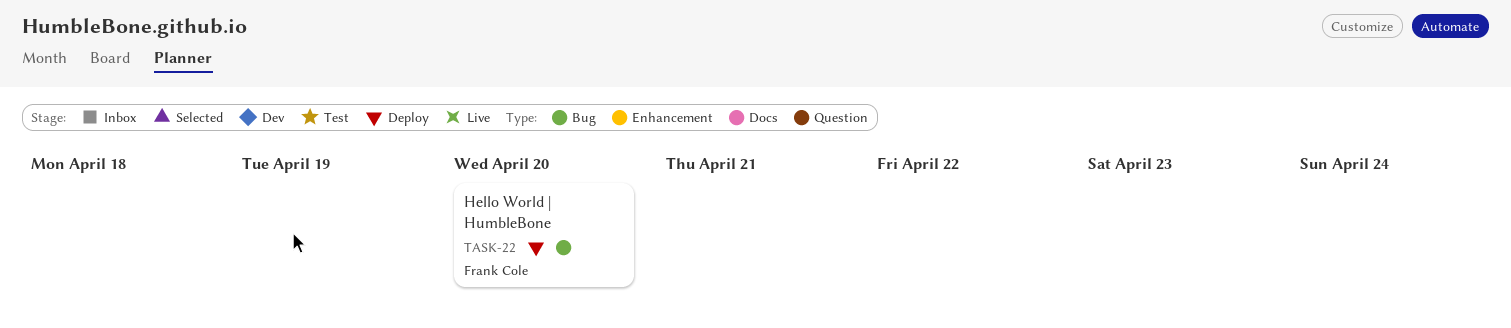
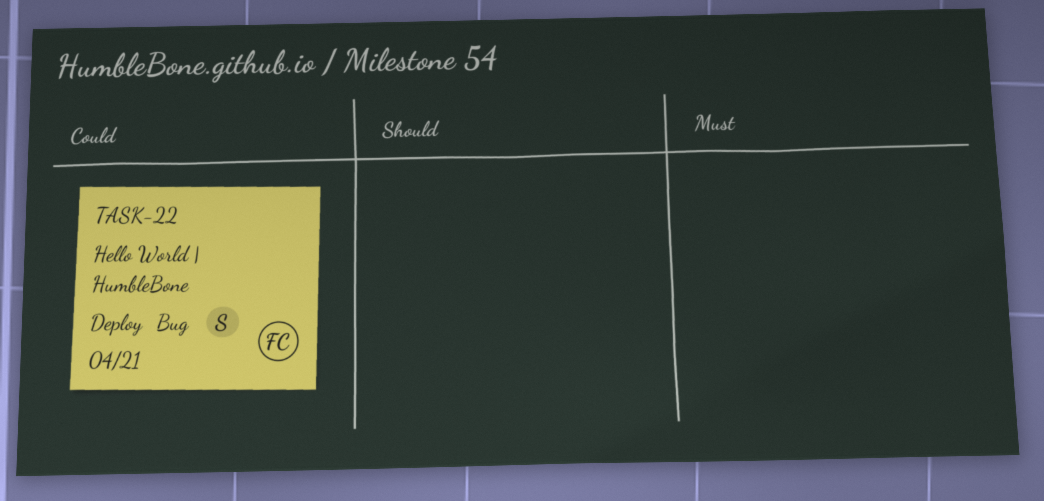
TASK-22, due: Apr 20 -> Apr 21

